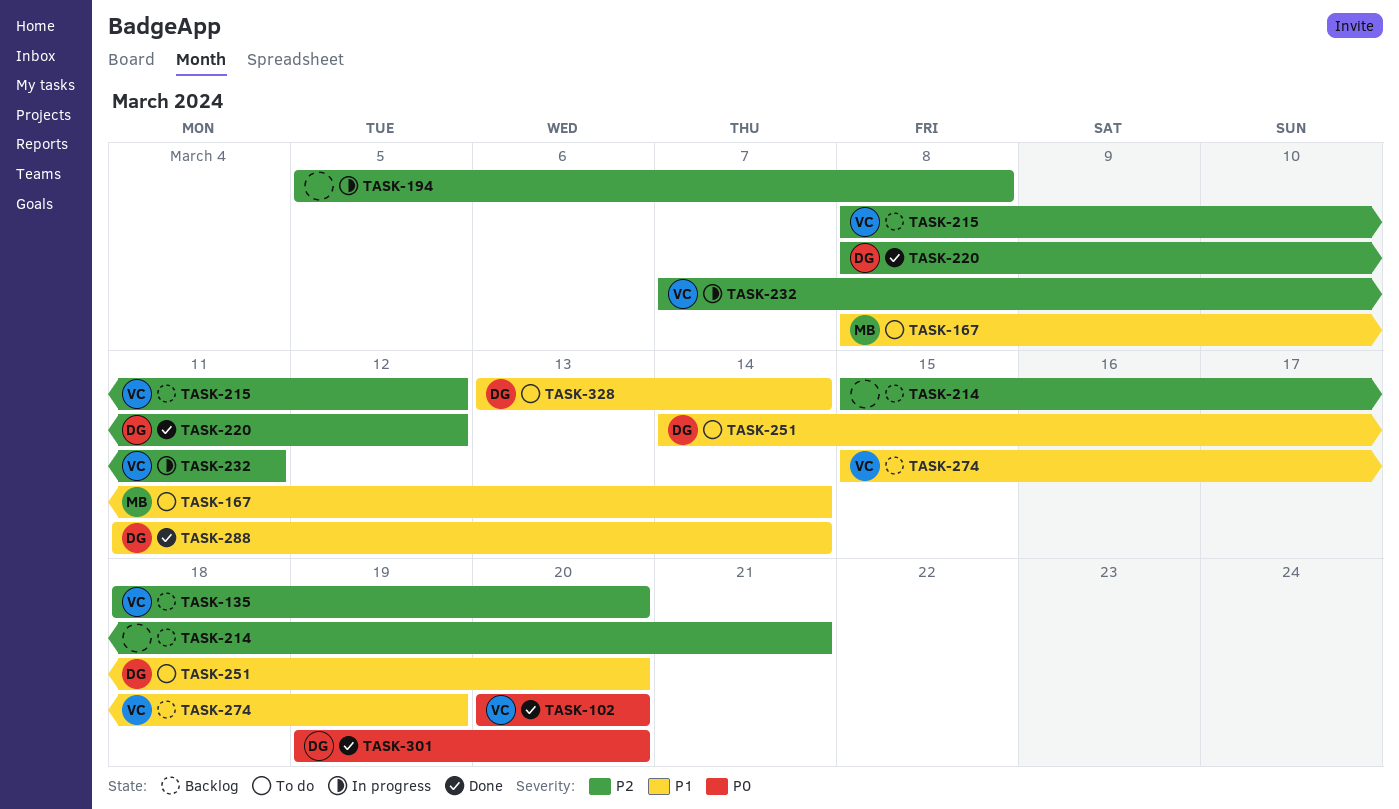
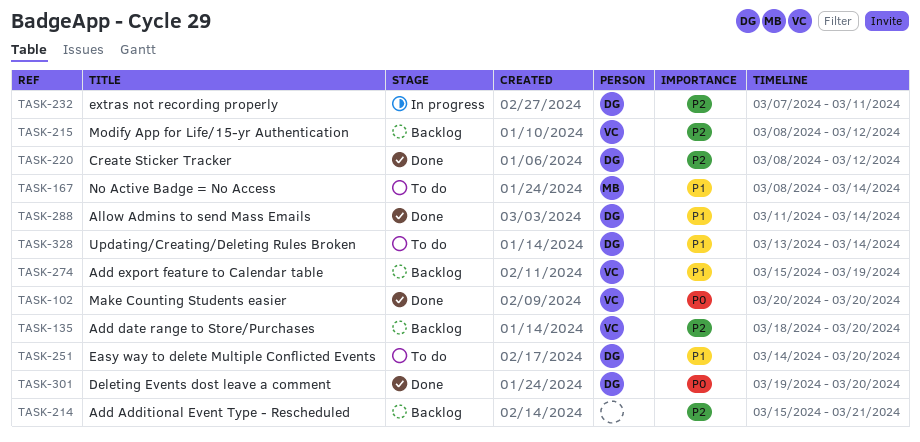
TASK-194: present -> none
TASK-232, owner: VC -> DG

